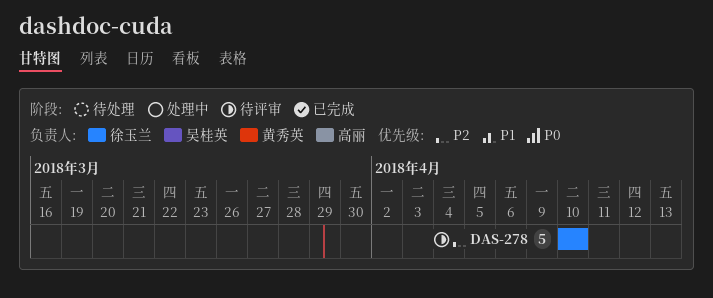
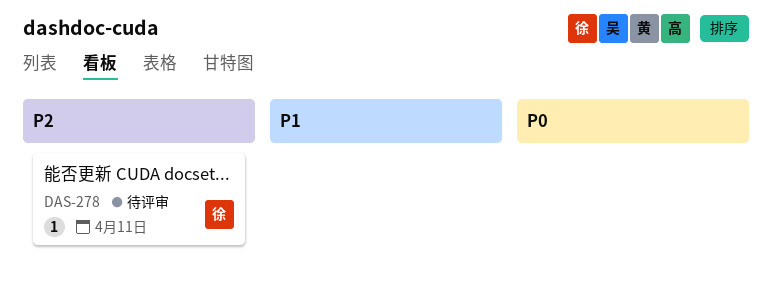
DAS-278, estimate: 5 -> 1
DAS-278, due: Apr 10 -> Apr 11

